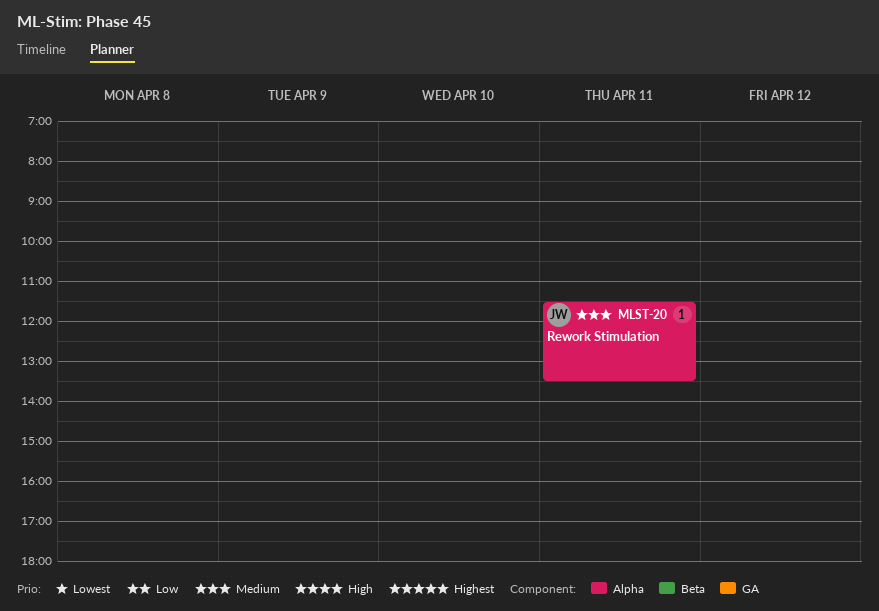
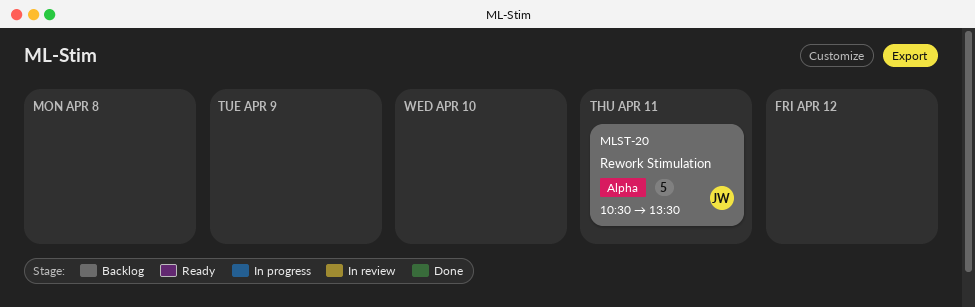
MLST-20, estimate: 1 -> 5
MLST-20, begins: 11:30 -> 10:30

